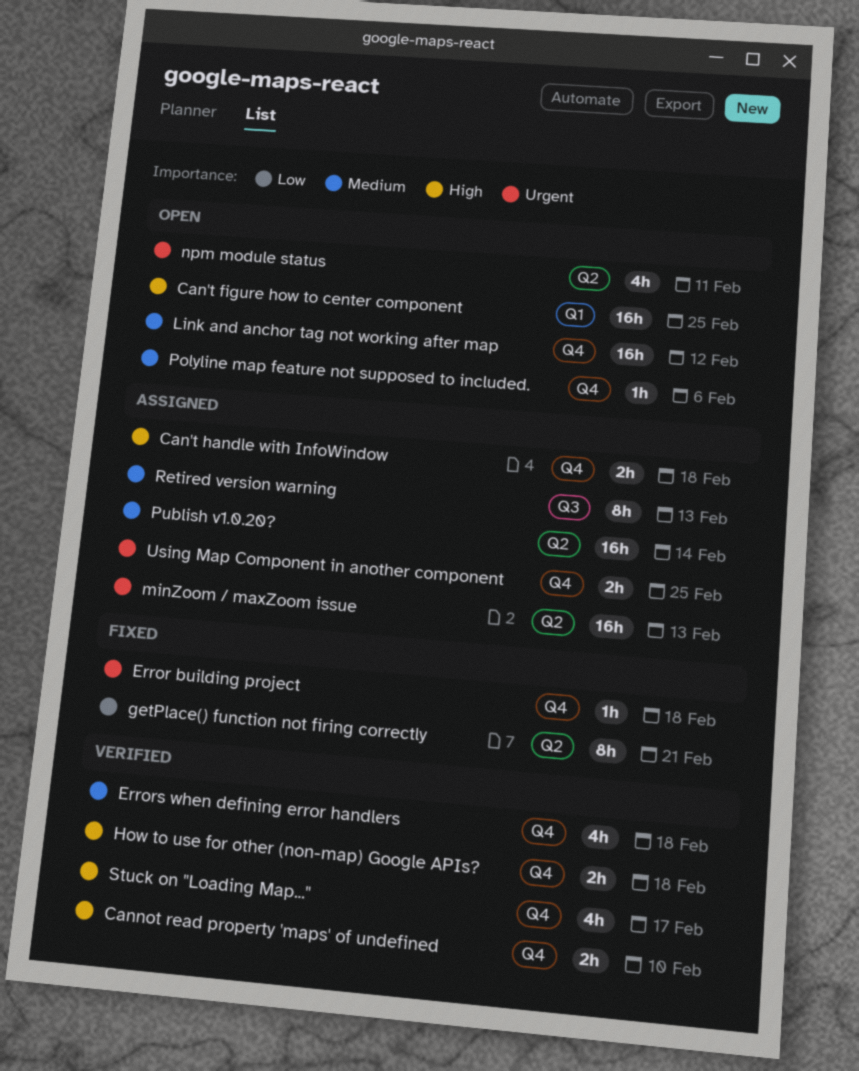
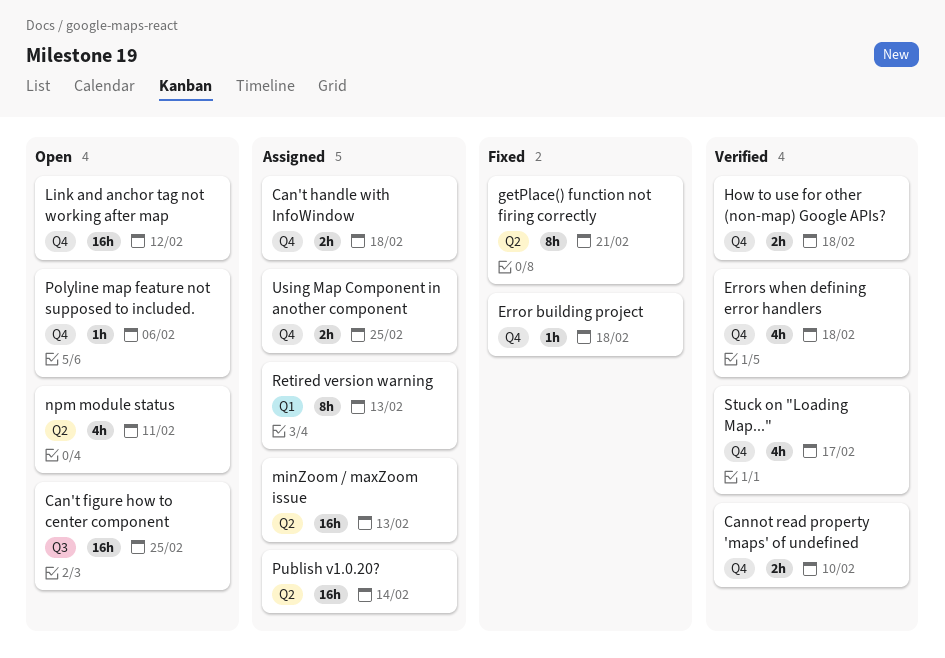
Can't figure how to center component, label: Q1 -> Q3
Retired version warning, label: Q3 -> Q1

